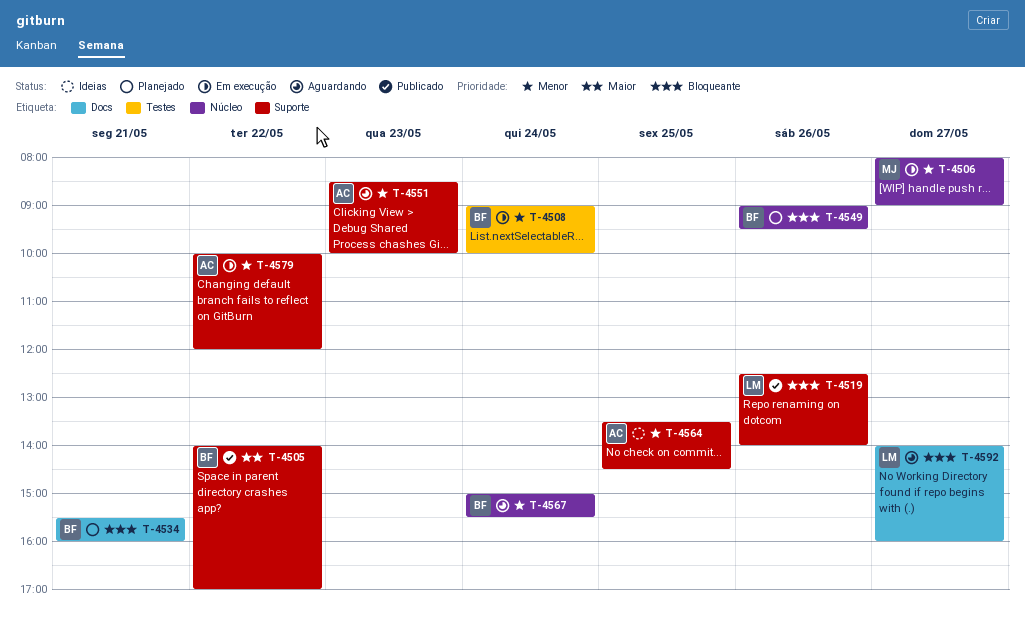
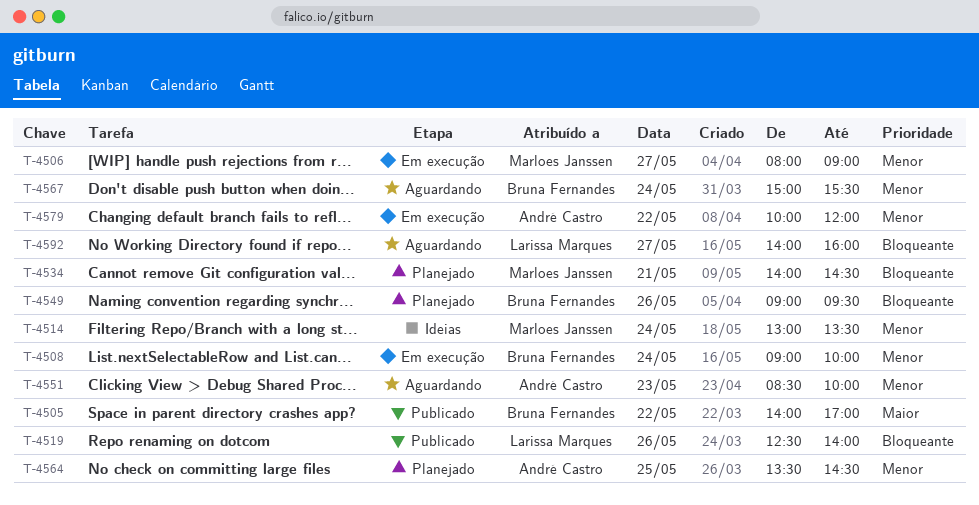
T-4514: none -> present
T-4534, owner: Bruna Fernandes -> Marloes Janssen
T-4534, begins: 15:30 -> 14:00
T-4534, ends: 16:00 -> 14:30
T-4564, status: Ideias -> Planejado

